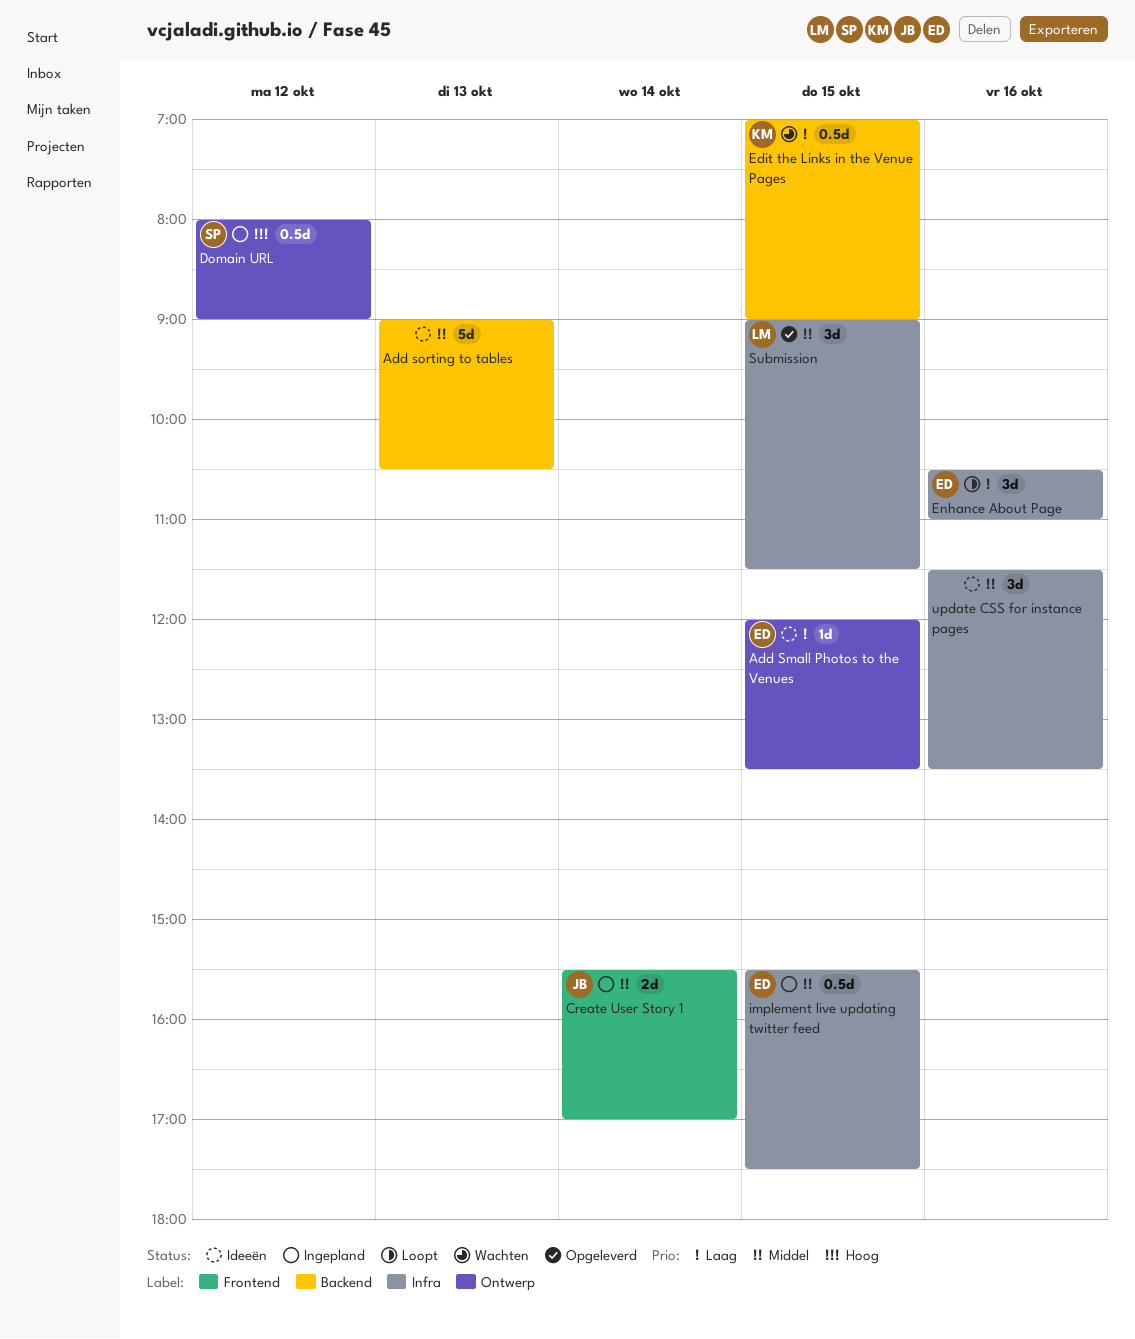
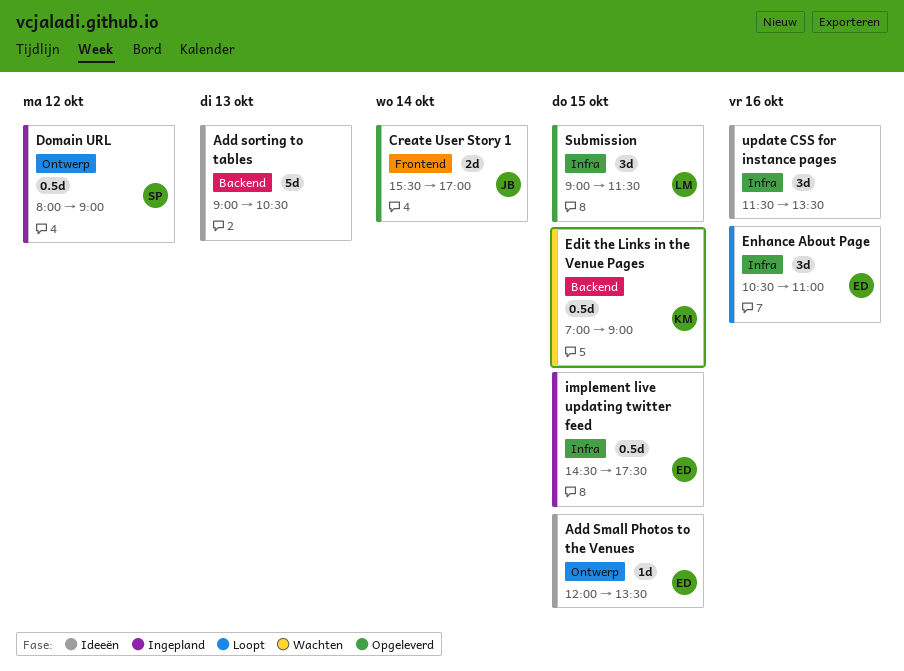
Create User Story 1, status: Ingepland -> Opgeleverd
implement live updating twitter feed, begins: 15:30 -> 14:30

